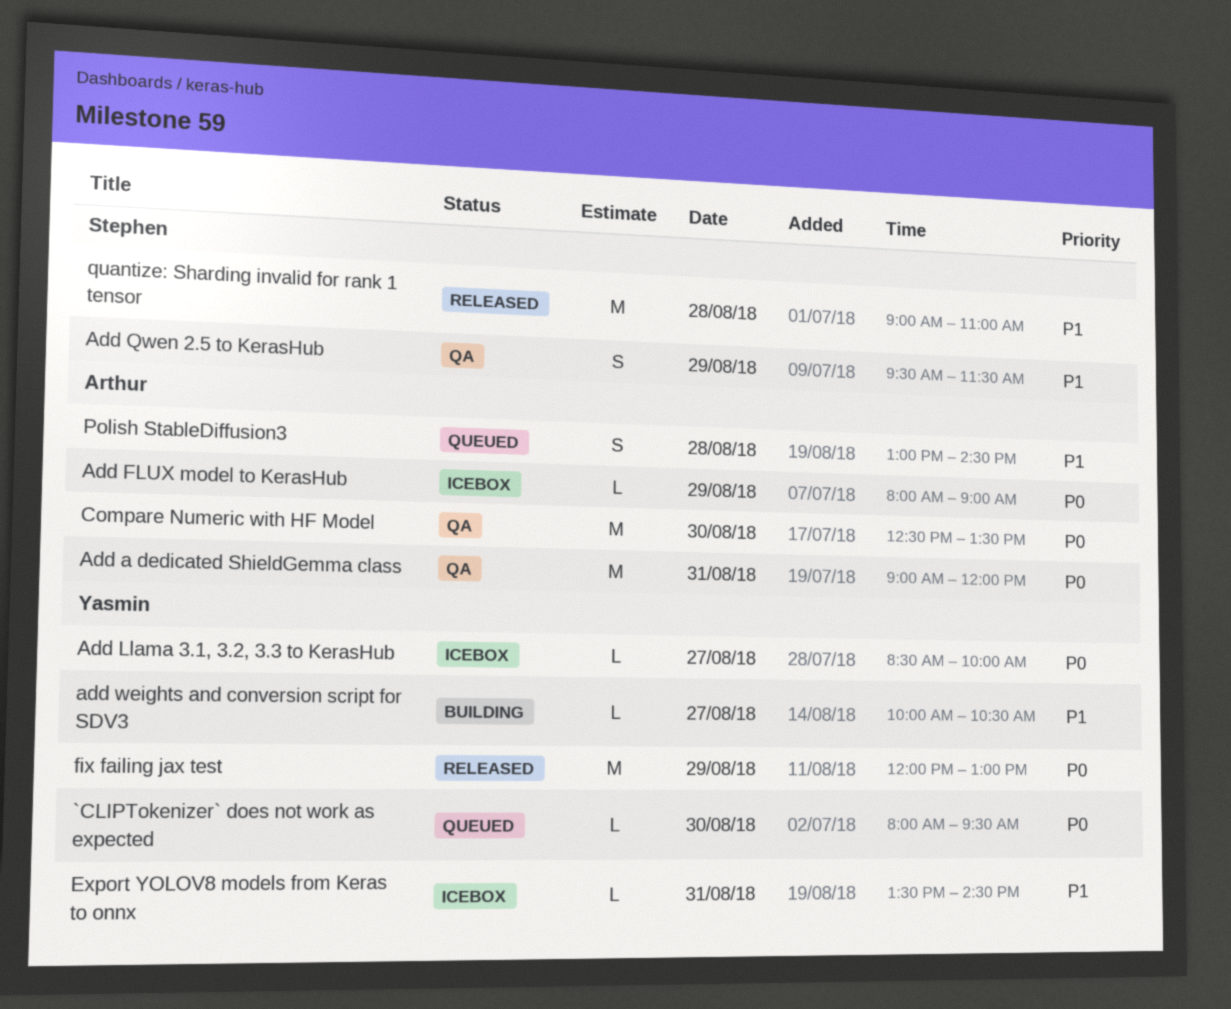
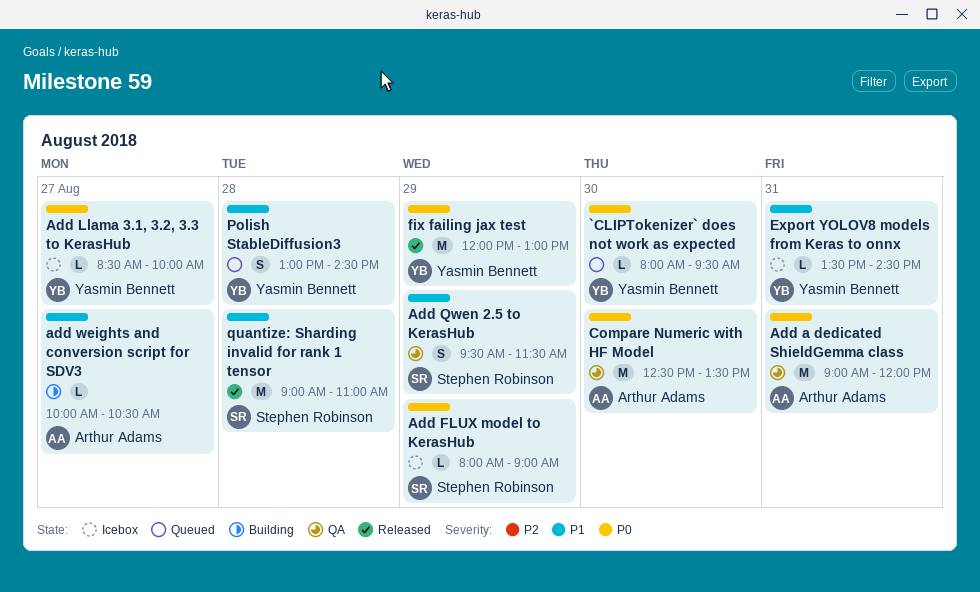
Add FLUX model to KerasHub, owner: Arthur Adams -> Stephen Robinson
add weights and conversion script for SDV3, owner: Yasmin Bennett -> Arthur Adams
Polish StableDiffusion3, owner: Arthur Adams -> Yasmin Bennett

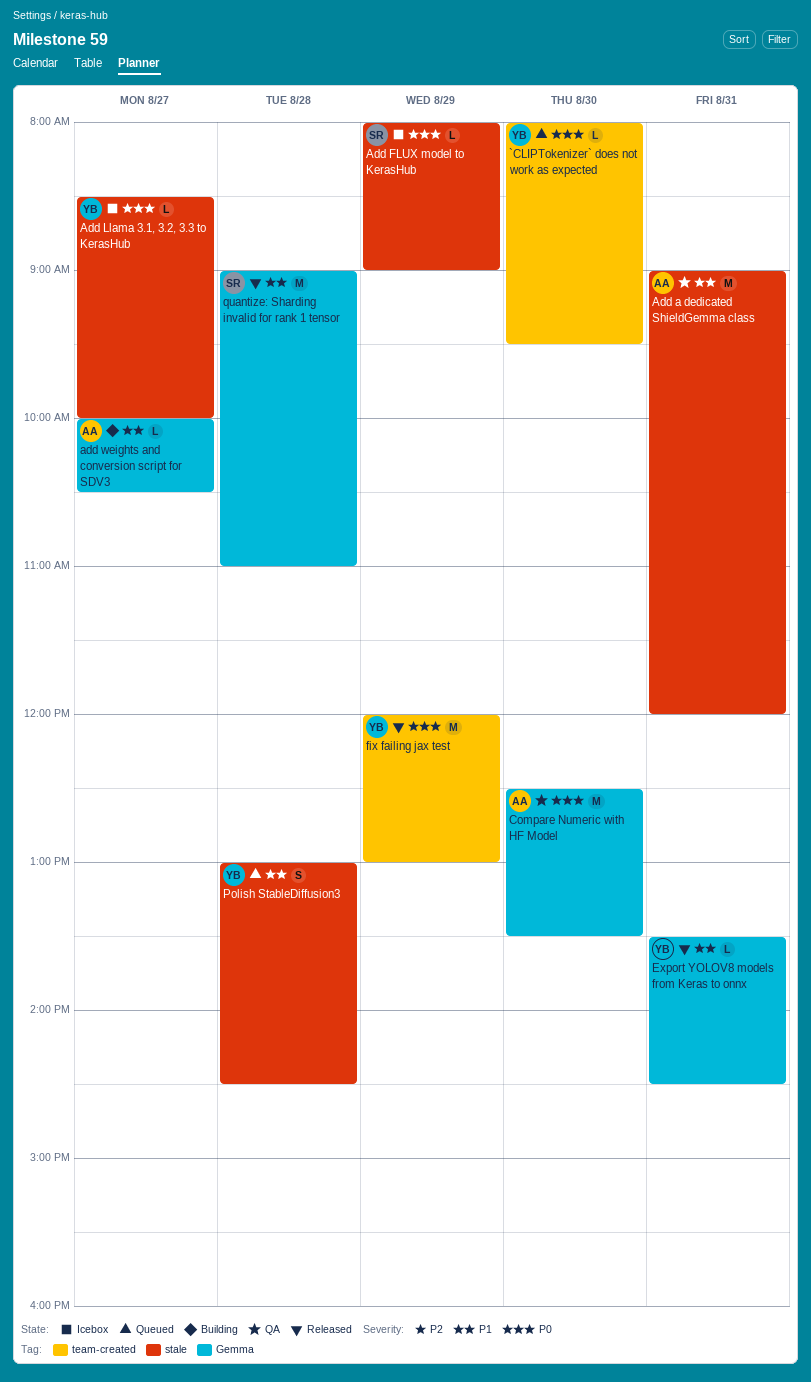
Add a dedicated ShieldGemma class, priority: P0 -> P1
Add Qwen 2.5 to KerasHub: present -> none
Export YOLOV8 models from Keras to onnx, status: Icebox -> Released

